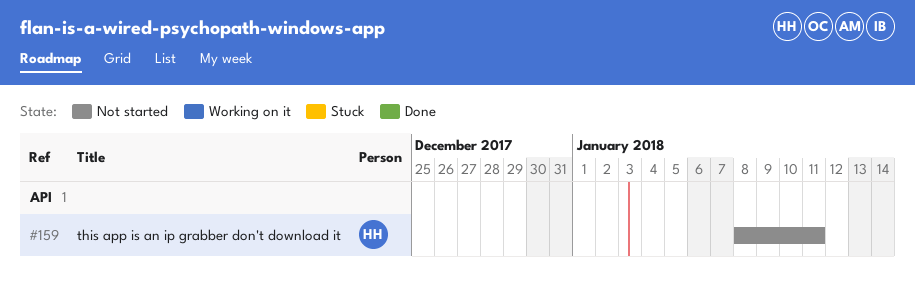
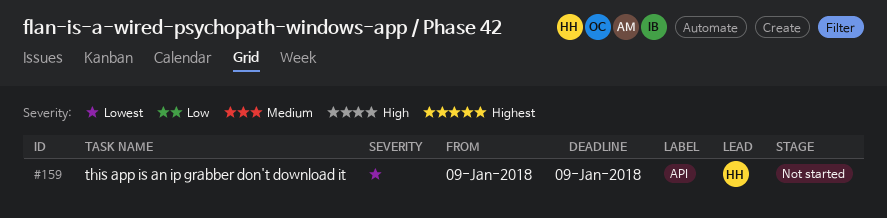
#159, start: Jan 8 -> Jan 9
#159, due: Jan 11 -> Jan 9

